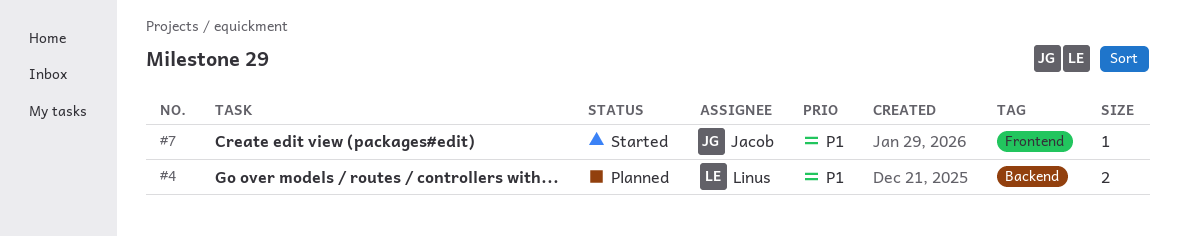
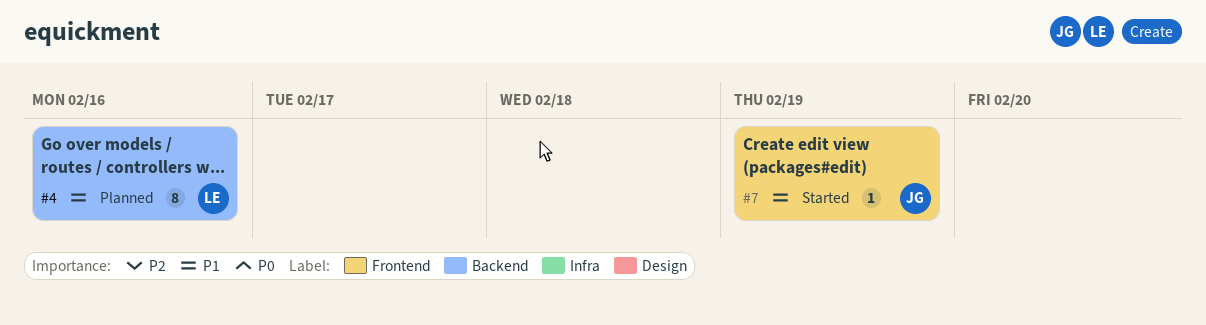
#4, estimate: 2 -> 8

